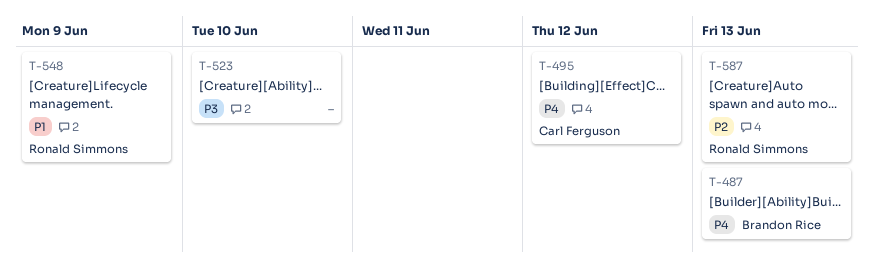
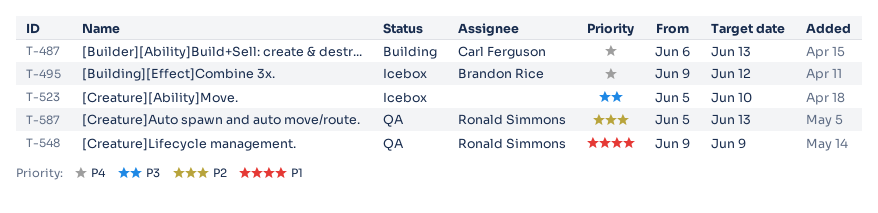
T-487, owner: Brandon Rice -> Carl Ferguson
T-495, owner: Carl Ferguson -> Brandon Rice

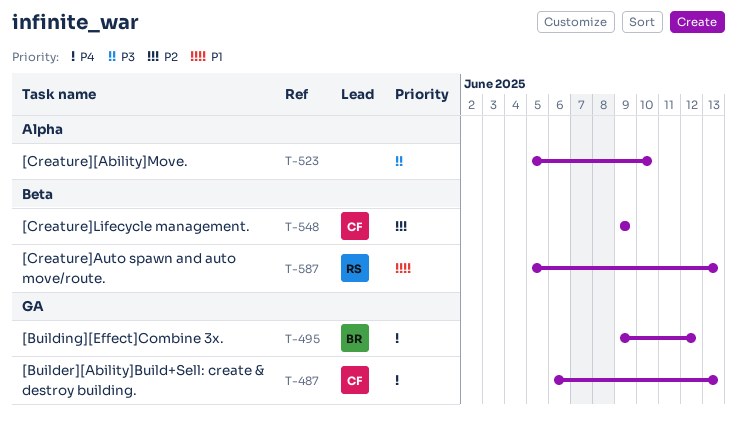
T-548, owner: Ronald Simmons -> Carl Ferguson
T-548, priority: P1 -> P2
T-587, priority: P2 -> P1

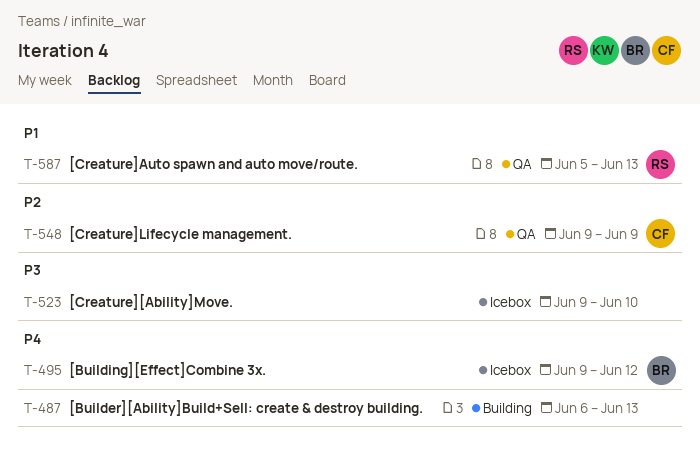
T-487, owner: CF -> none
T-523, start: Jun 5 -> Jun 9

